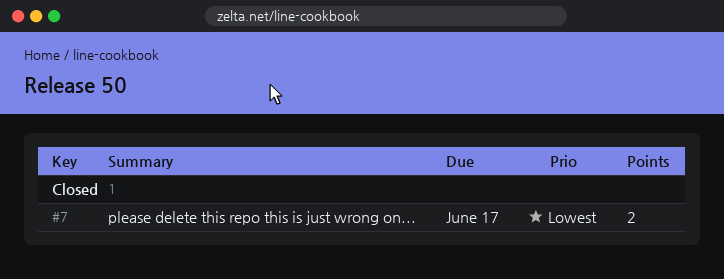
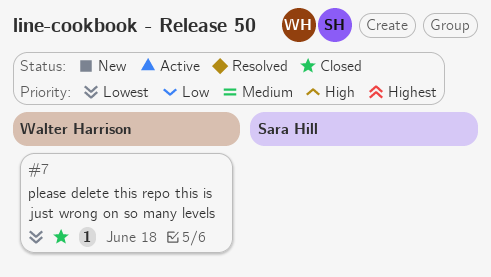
#7, estimate: 2 -> 1
#7, due: Jun 17 -> Jun 18

